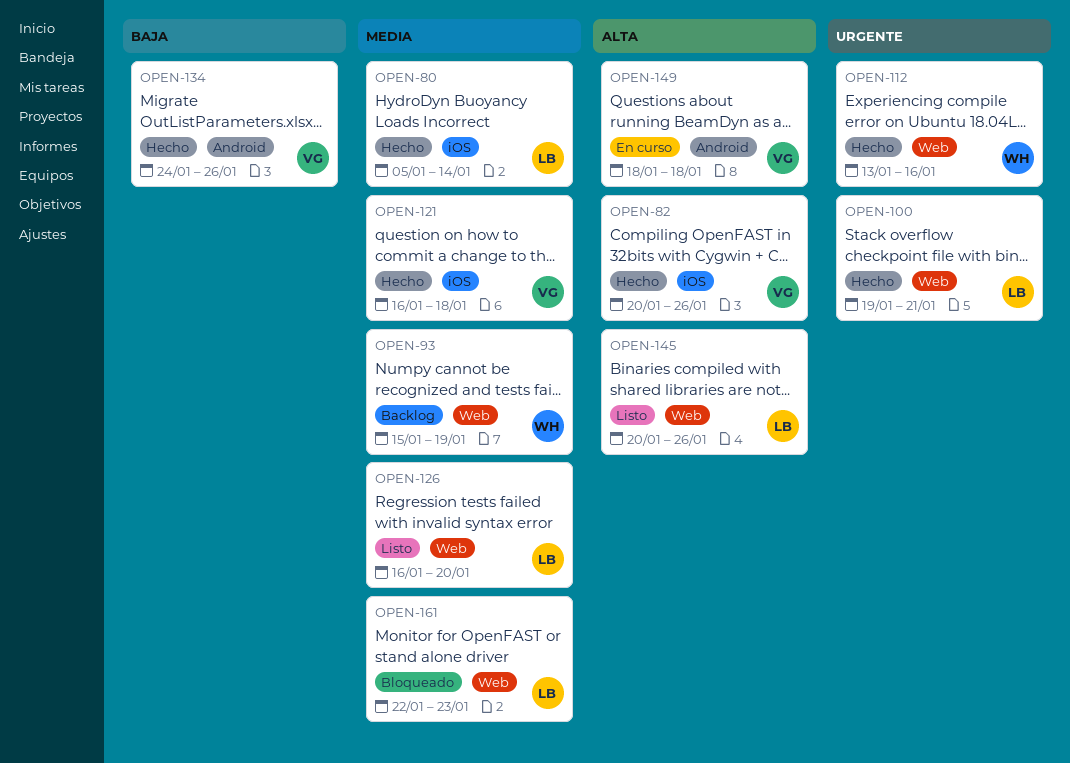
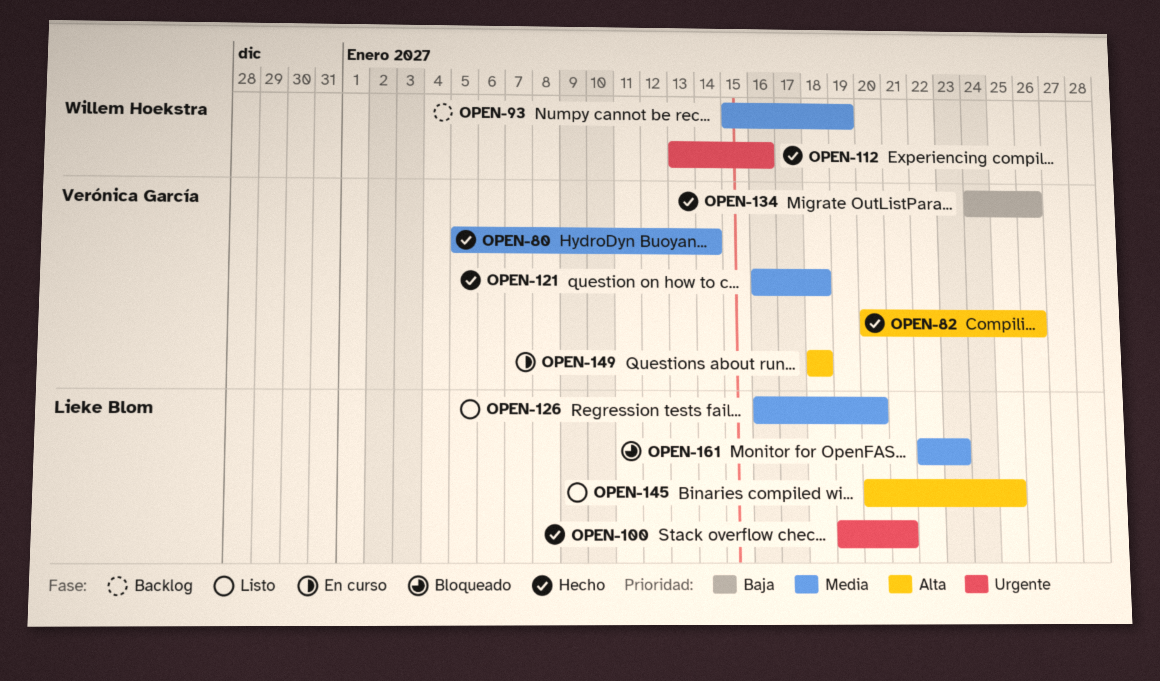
OPEN-80, owner: Lieke Blom -> Verónica García
OPEN-145, due: Jan 26 -> Jan 25

